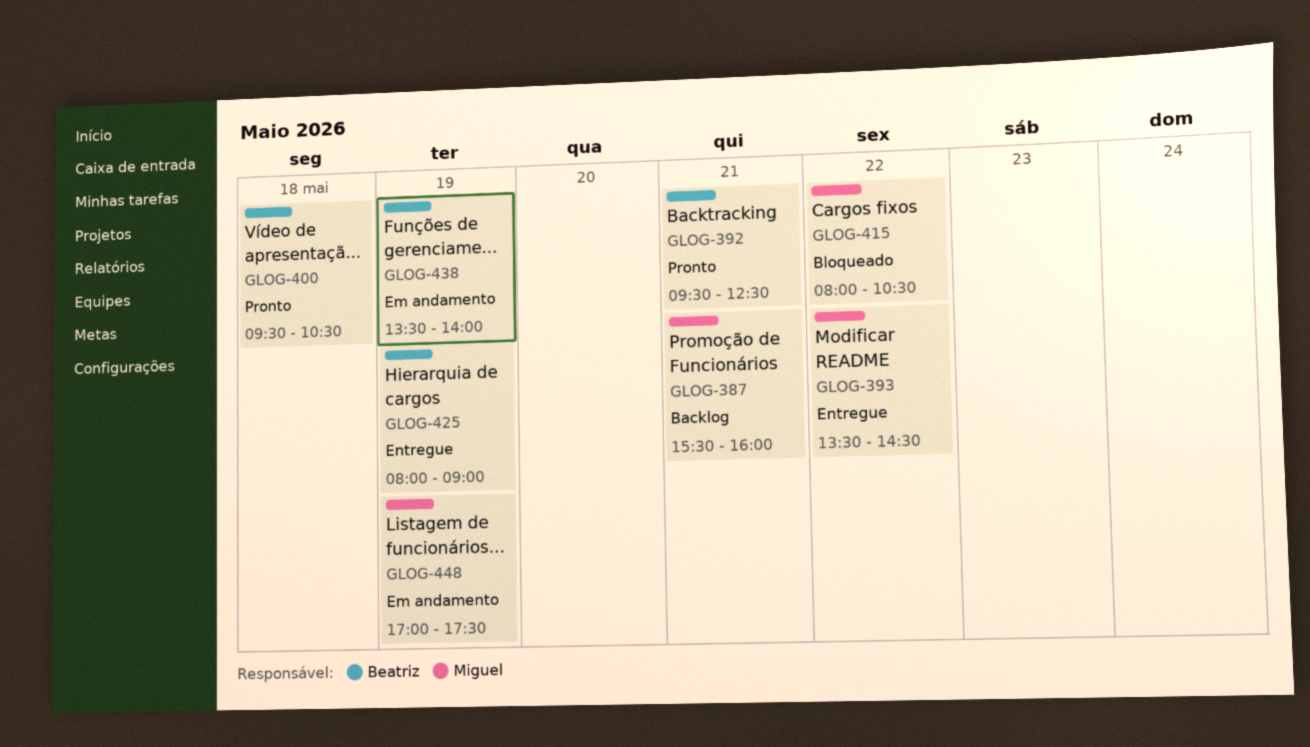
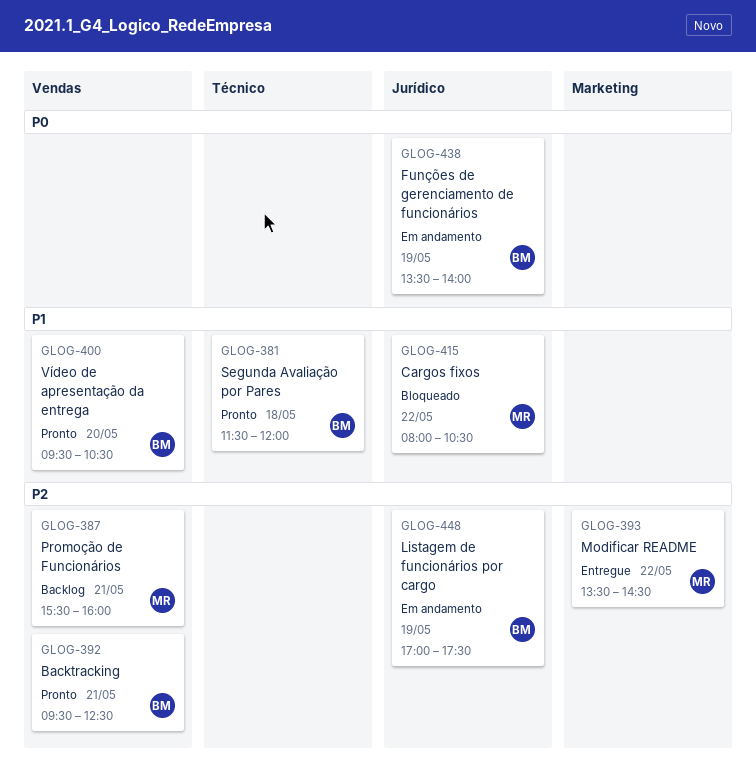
GLOG-381: none -> present
GLOG-400, day: May 18 -> May 20
GLOG-425: present -> none
GLOG-448, owner: Miguel -> Beatriz

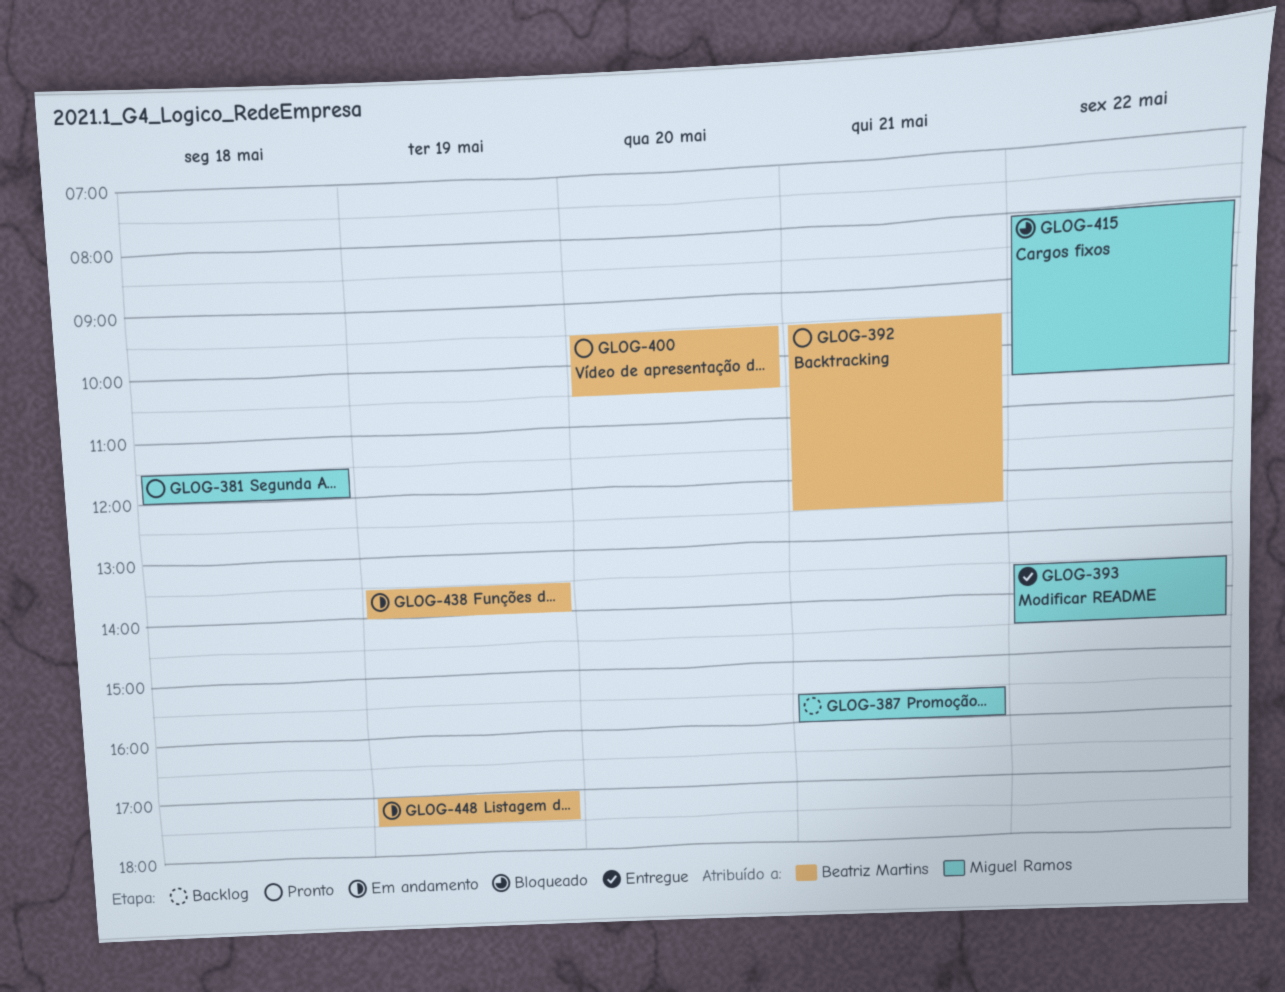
GLOG-381, owner: Beatriz Martins -> Miguel Ramos

